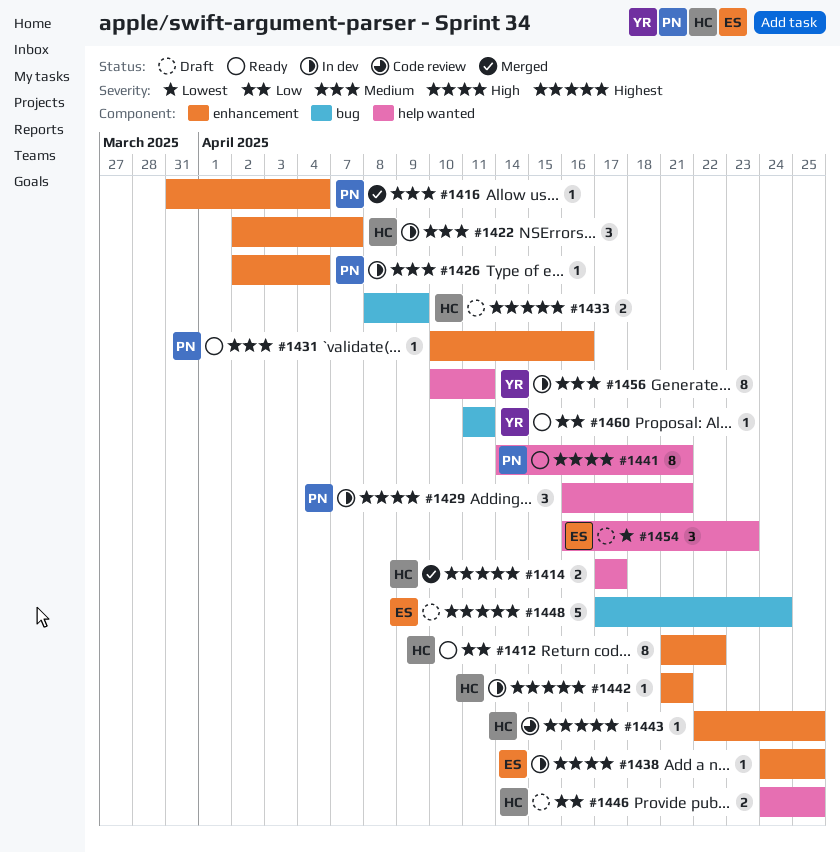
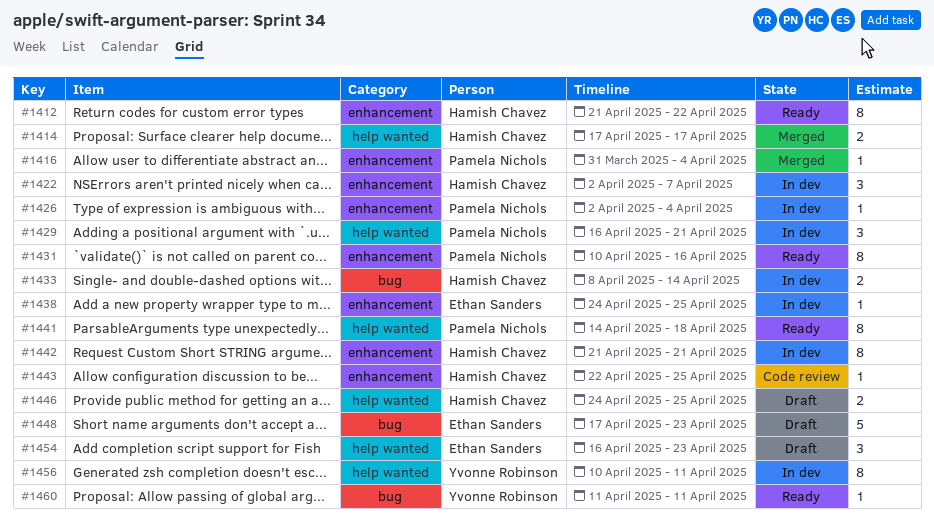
#1431, estimate: 1 -> 8
#1433, status: Draft -> In dev
#1433, due: Apr 9 -> Apr 14
#1441, due: Apr 21 -> Apr 18
#1442, estimate: 1 -> 8
#1448, due: Apr 24 -> Apr 23

